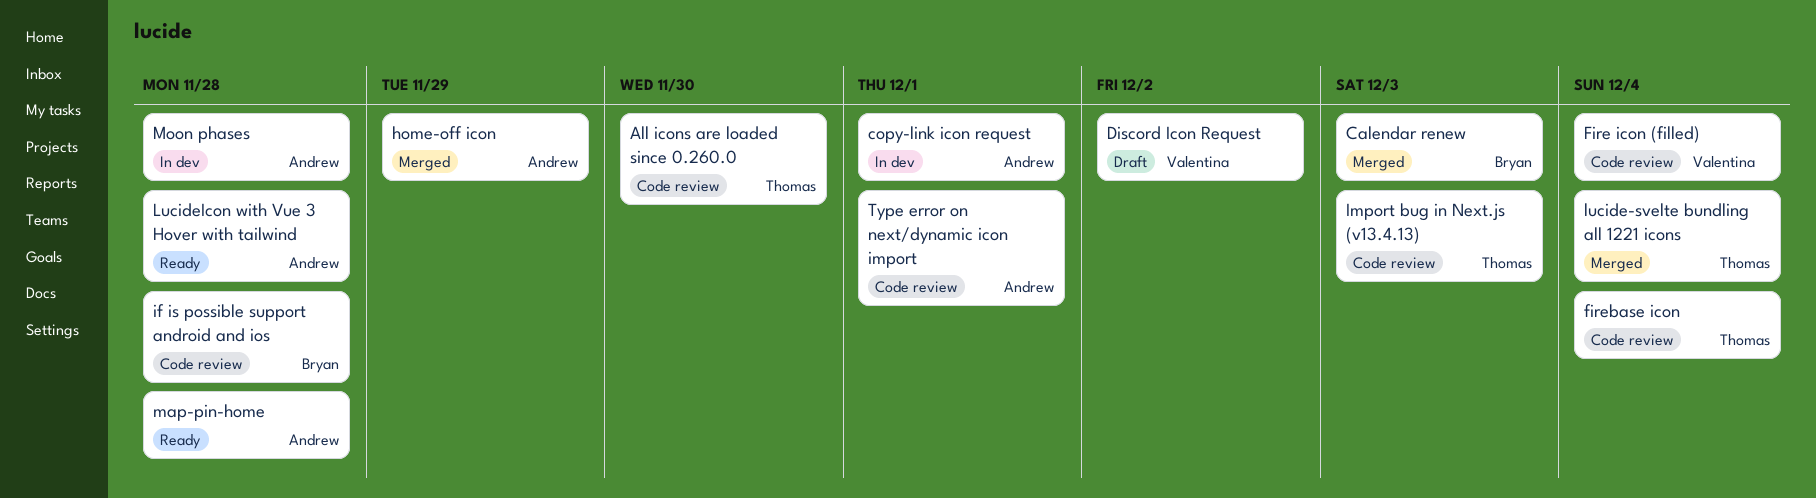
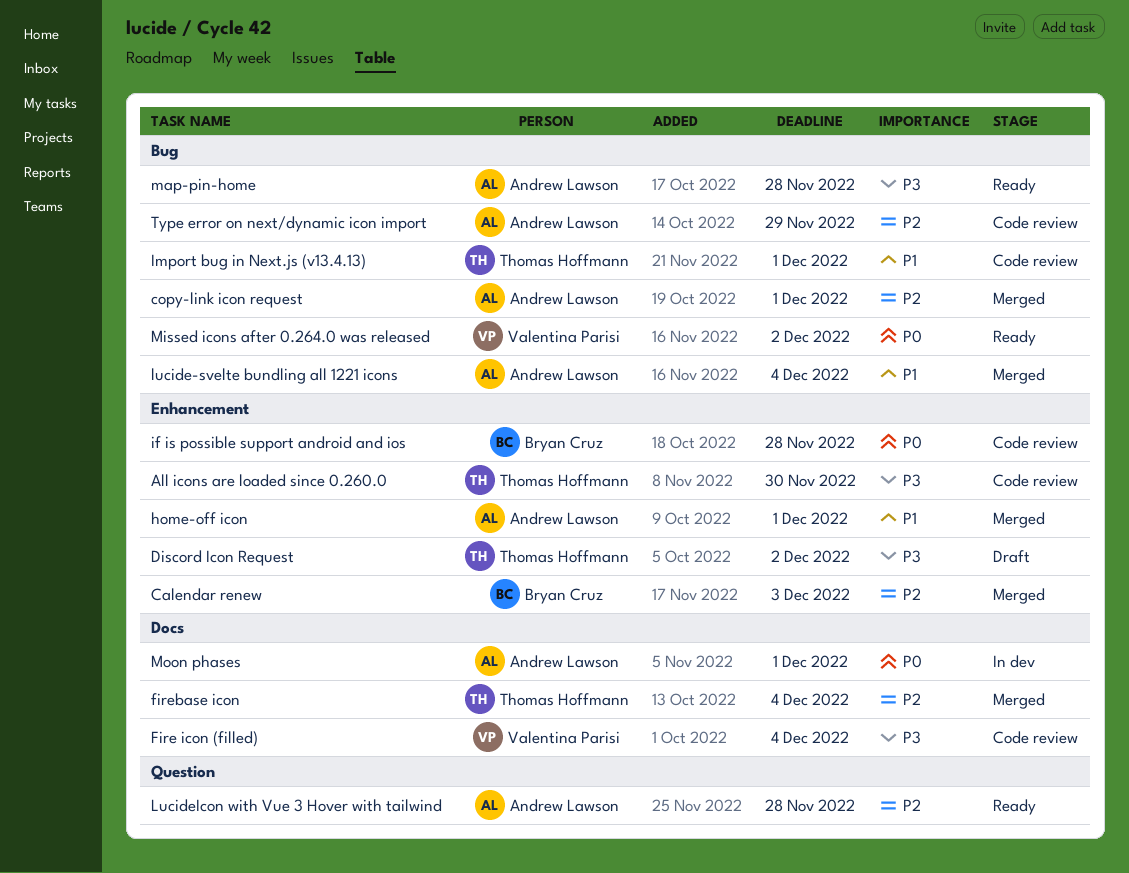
copy-link icon request, status: In dev -> Merged
Discord Icon Request, owner: Valentina Parisi -> Thomas Hoffmann
firebase icon, status: Code review -> Merged
home-off icon, due: Nov 29 -> Dec 1
Import bug in Next.js (v13.4.13), due: Dec 3 -> Dec 1
lucide-svelte bundling all 1221 icons, owner: Thomas Hoffmann -> Andrew Lawson
Missed icons after 0.264.0 was released: none -> present
Moon phases, due: Nov 28 -> Dec 1
Type error on next/dynamic icon import, due: Dec 1 -> Nov 29

